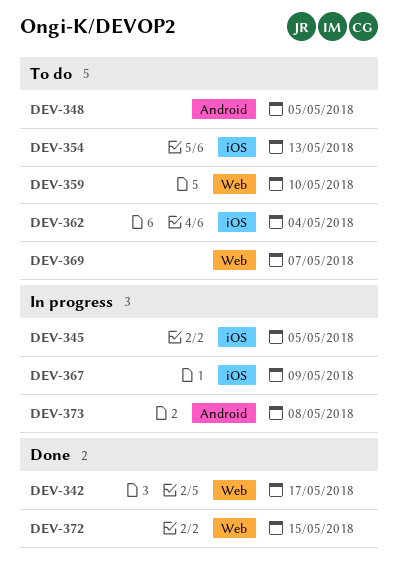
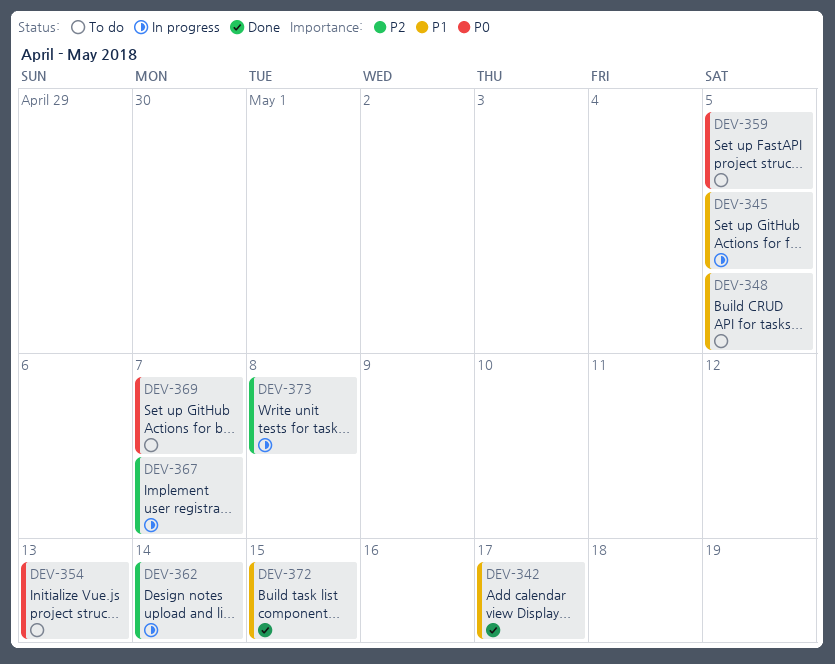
DEV-359, due: May 10 -> May 5
DEV-362, status: To do -> In progress
DEV-362, due: May 4 -> May 14
DEV-367, due: May 9 -> May 7

